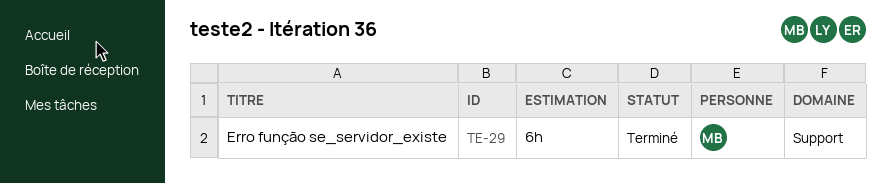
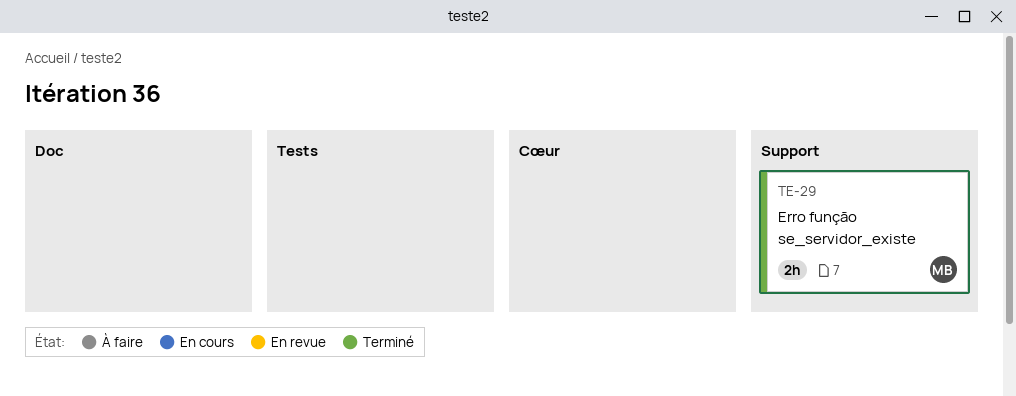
TE-29, estimate: 6h -> 2h

